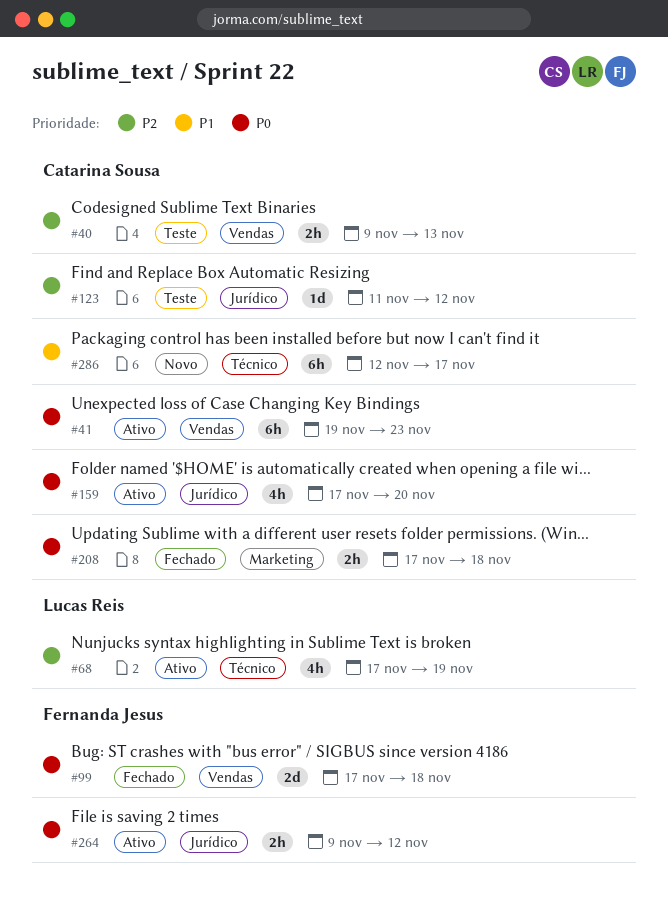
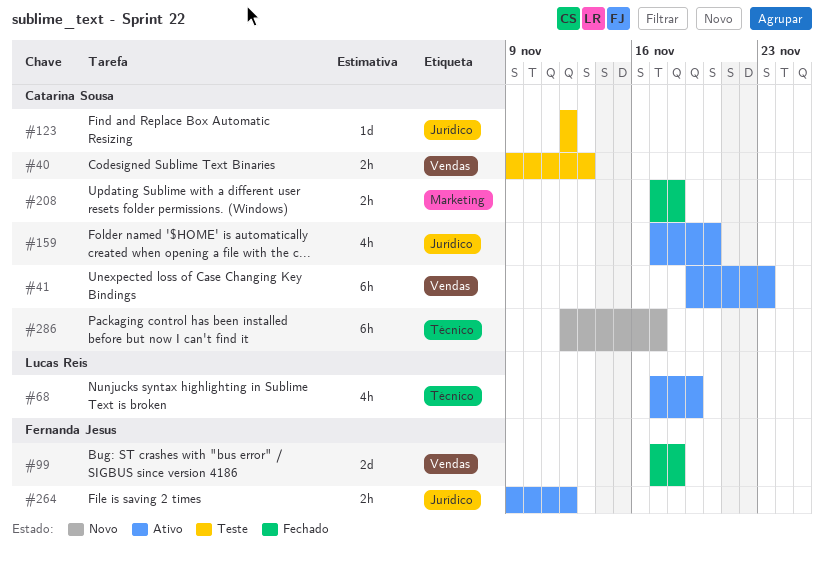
#123, start: Nov 11 -> Nov 12

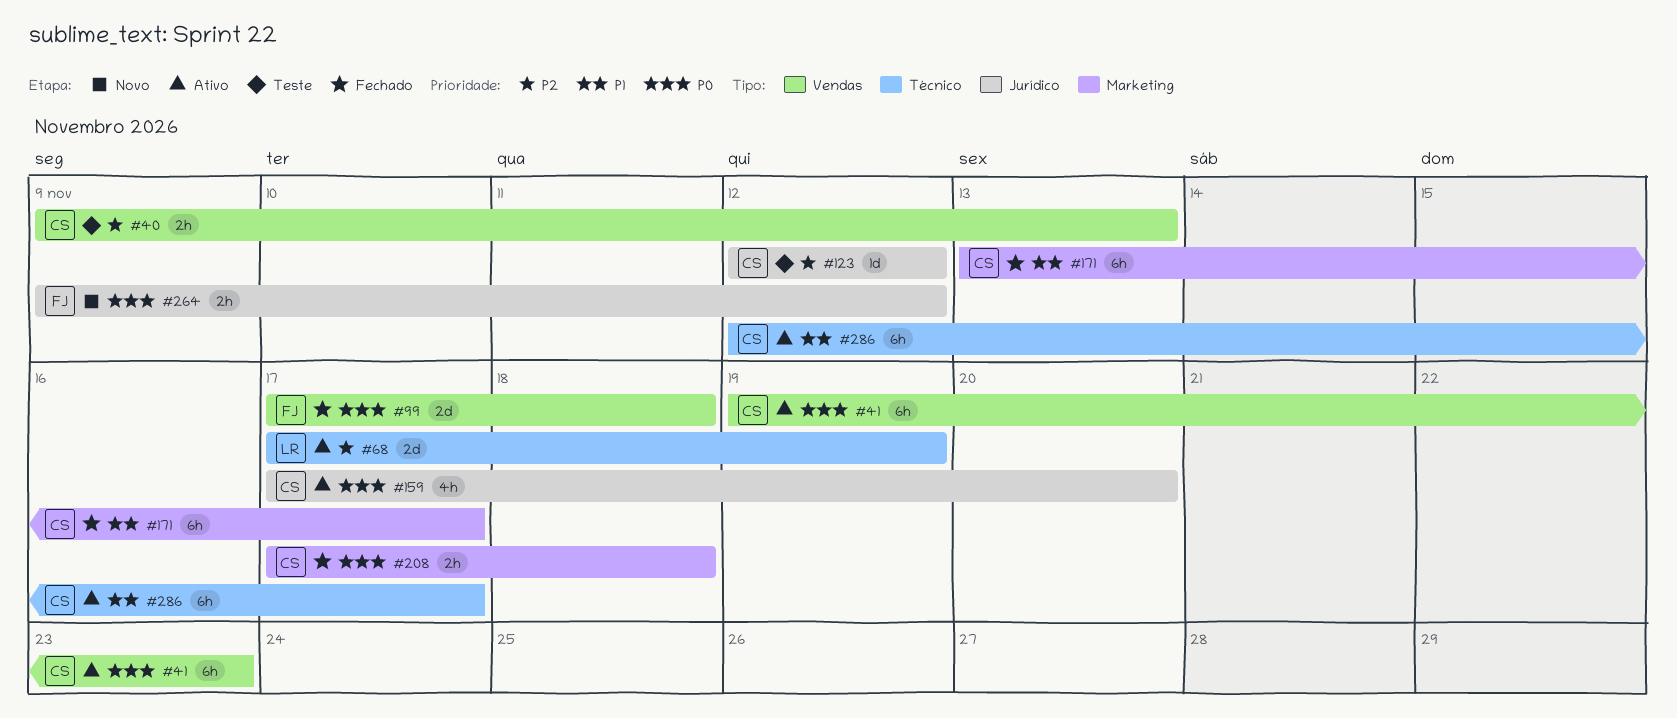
#68, estimate: 4h -> 2d
#171: none -> present
#264, status: Ativo -> Novo
#286, status: Novo -> Ativo

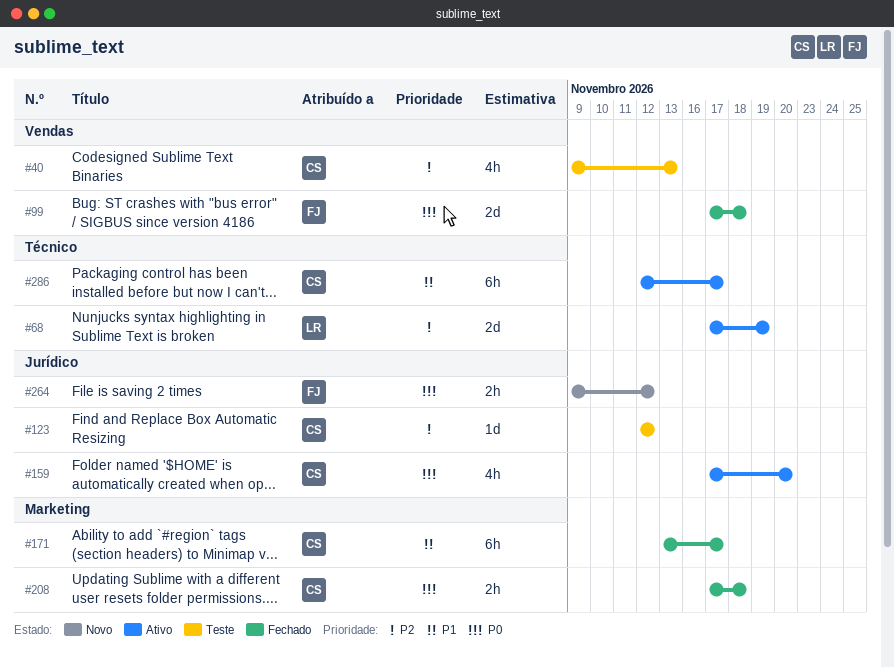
#40, estimate: 2h -> 4h
#41: present -> none

